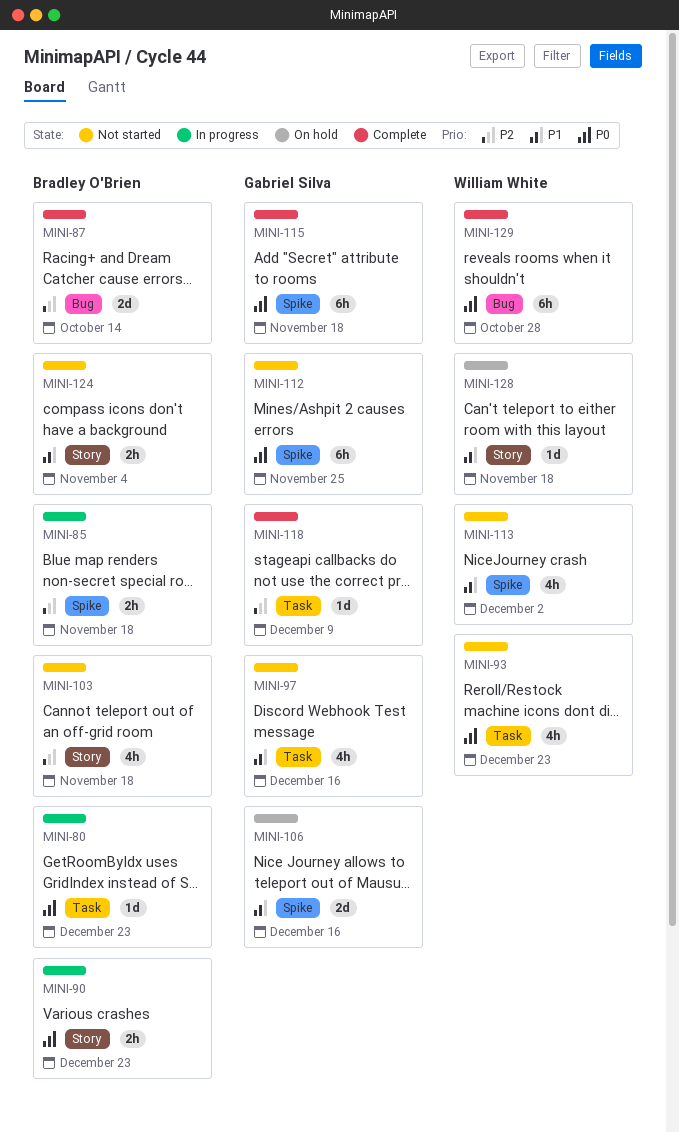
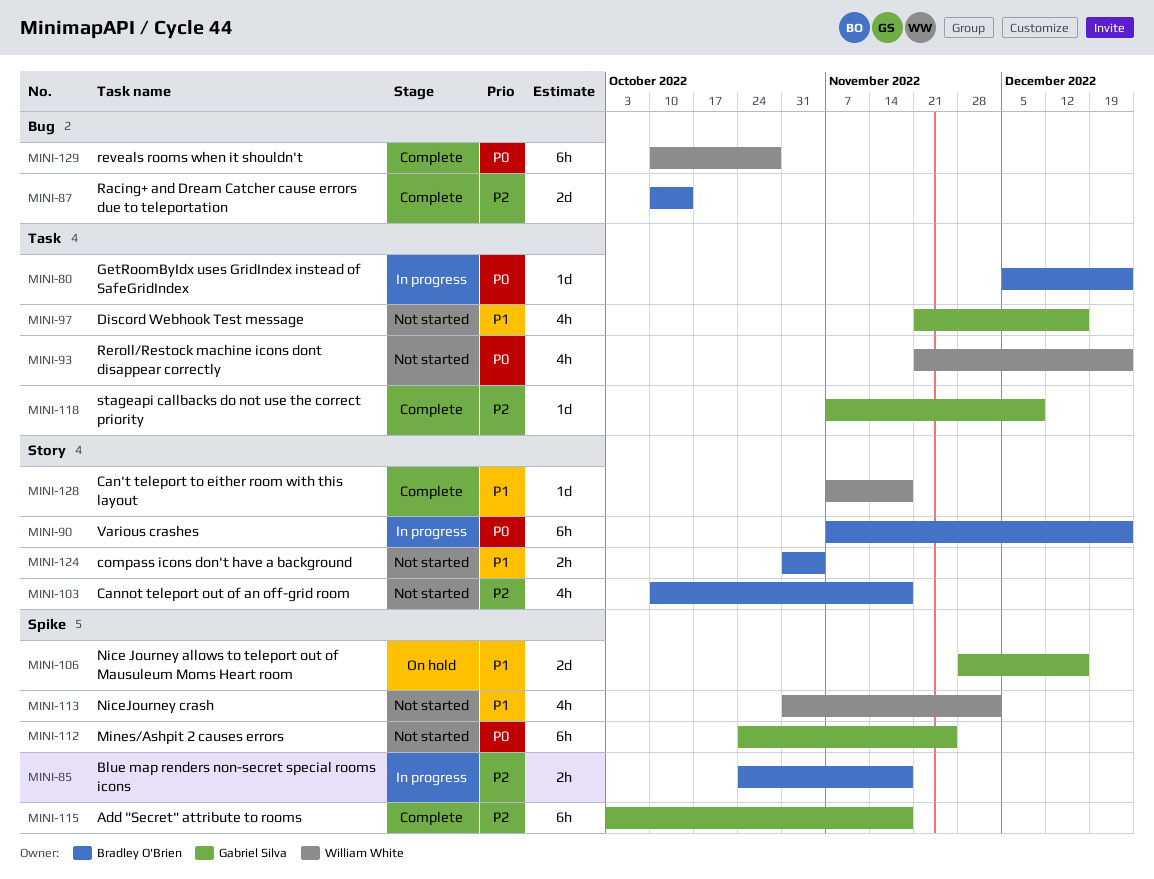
MINI-90, estimate: 2h -> 6h
MINI-115, priority: P0 -> P2
MINI-128, status: On hold -> Complete

